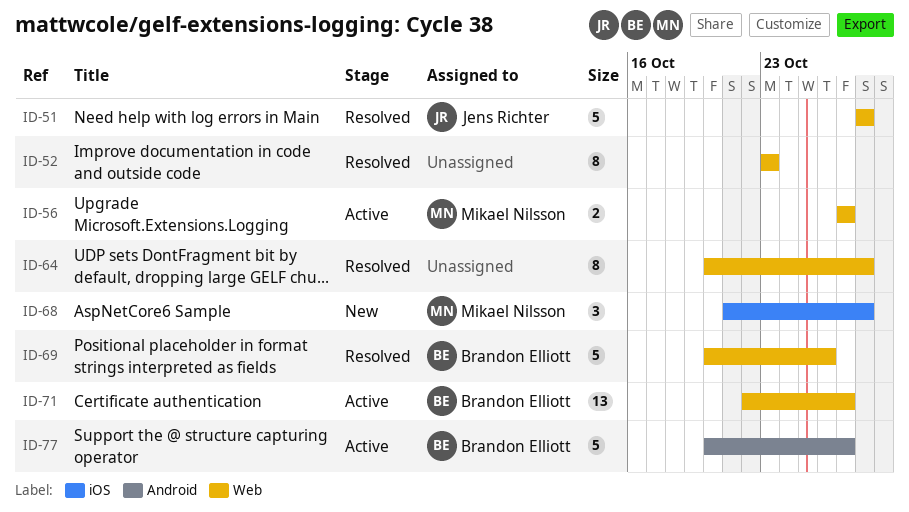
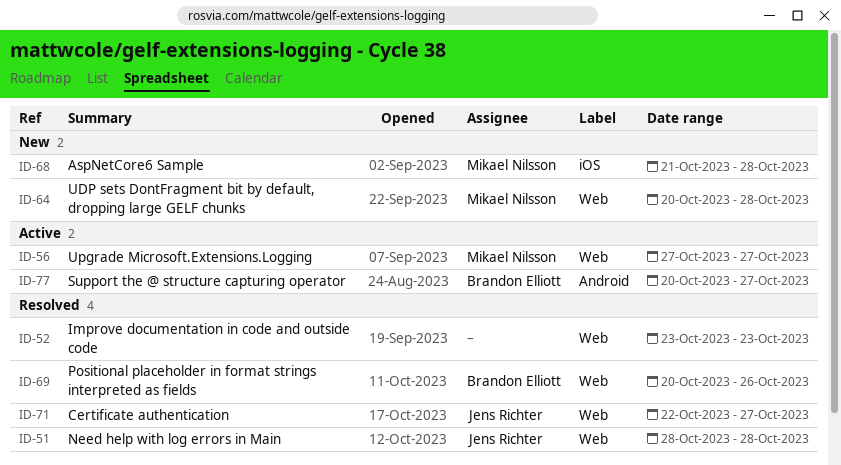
ID-64, status: Resolved -> New
ID-64, owner: none -> Mikael Nilsson
ID-71, status: Active -> Resolved
ID-71, owner: Brandon Elliott -> Jens Richter

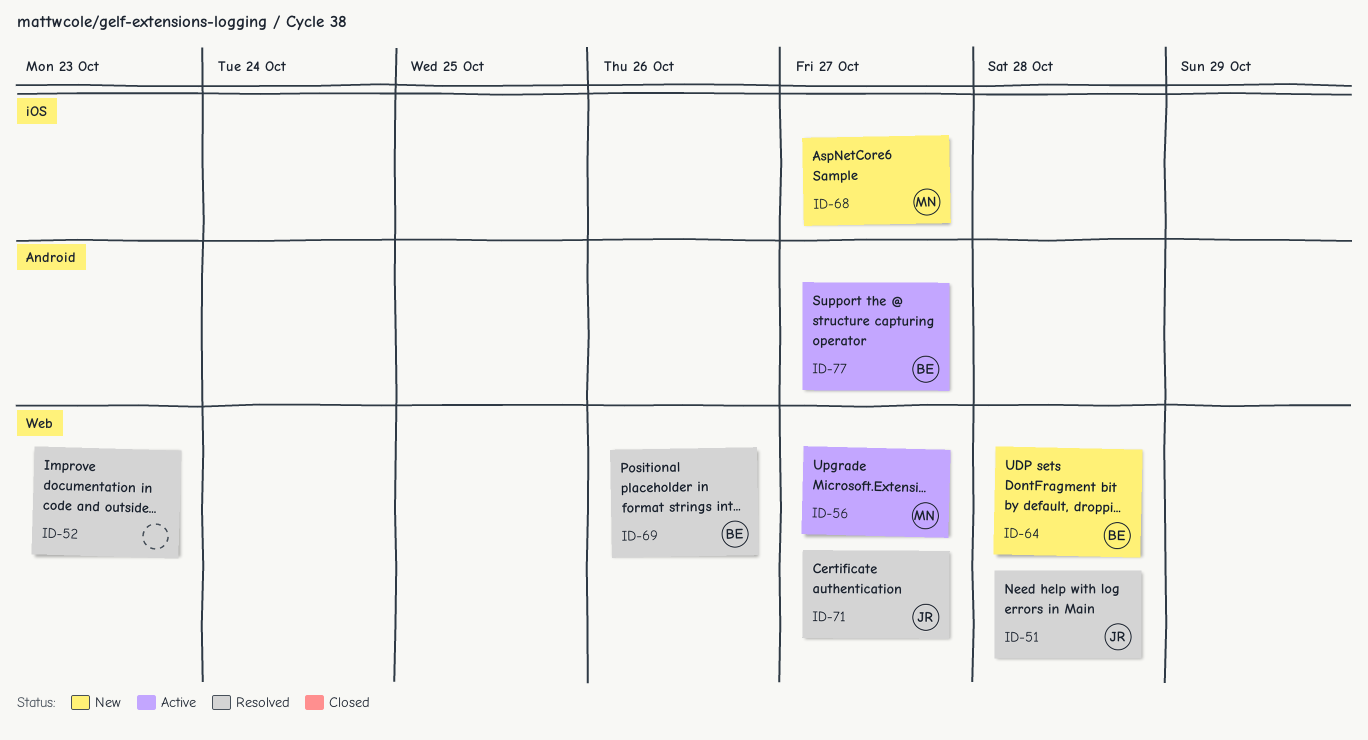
ID-64, owner: Mikael Nilsson -> Brandon Elliott
ID-68, due: Oct 28 -> Oct 27

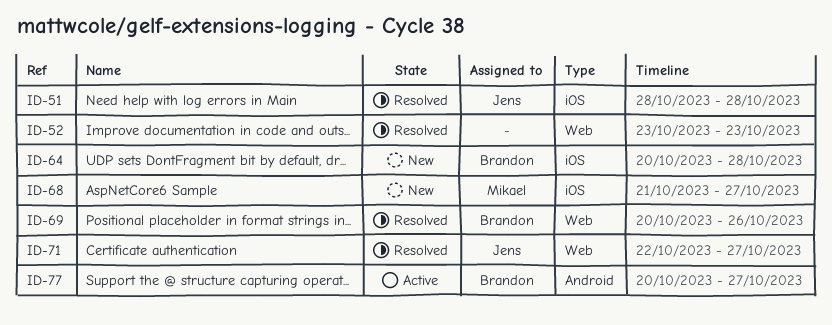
ID-51, label: Web -> iOS
ID-56: present -> none
ID-64, label: Web -> iOS

